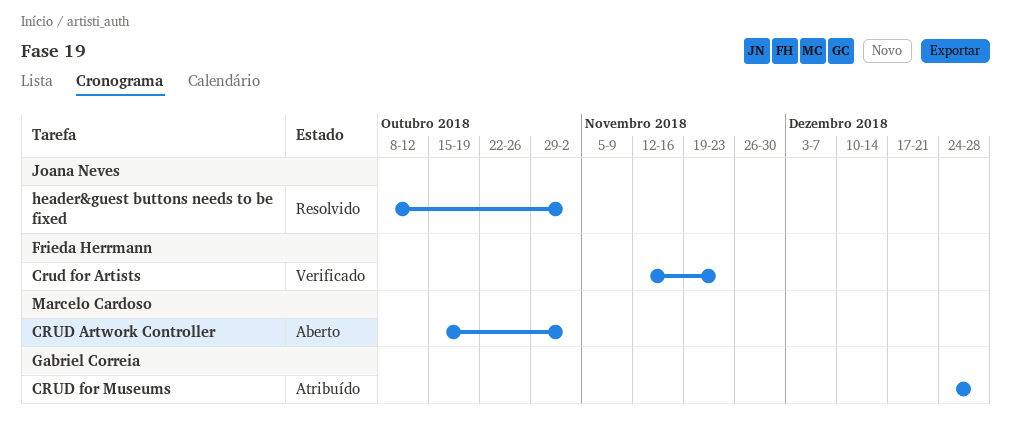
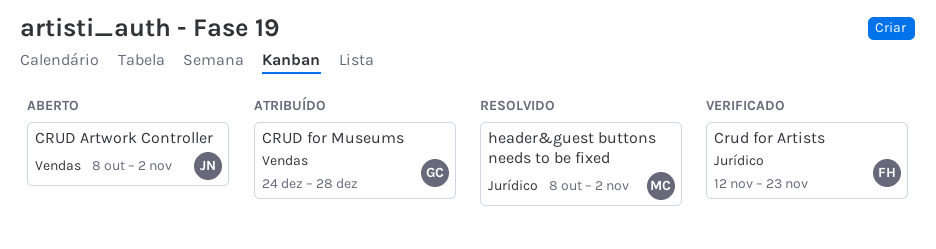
CRUD Artwork Controller, owner: Marcelo Cardoso -> Joana Neves
CRUD Artwork Controller, start: Oct 15 -> Oct 8
header&guest buttons needs to be fixed, owner: Joana Neves -> Marcelo Cardoso

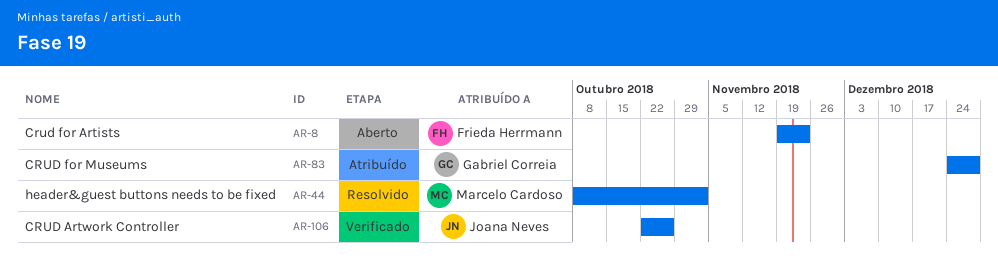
CRUD Artwork Controller, status: Aberto -> Verificado
CRUD Artwork Controller, start: Oct 8 -> Oct 22
CRUD Artwork Controller, due: Nov 2 -> Oct 26
Crud for Artists, status: Verificado -> Aberto
Crud for Artists, start: Nov 12 -> Nov 19

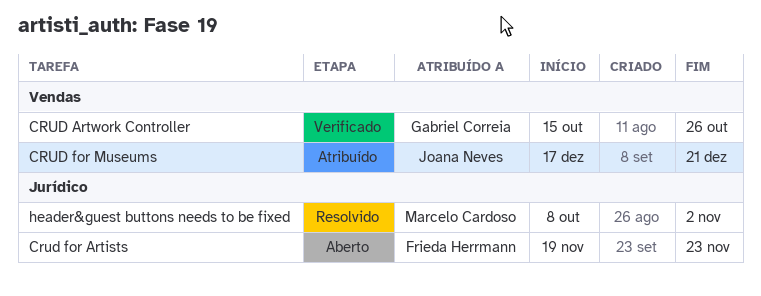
CRUD Artwork Controller, owner: Joana Neves -> Gabriel Correia
CRUD Artwork Controller, start: Oct 22 -> Oct 15
CRUD for Museums, owner: Gabriel Correia -> Joana Neves
CRUD for Museums, start: Dec 24 -> Dec 17
CRUD for Museums, due: Dec 28 -> Dec 21

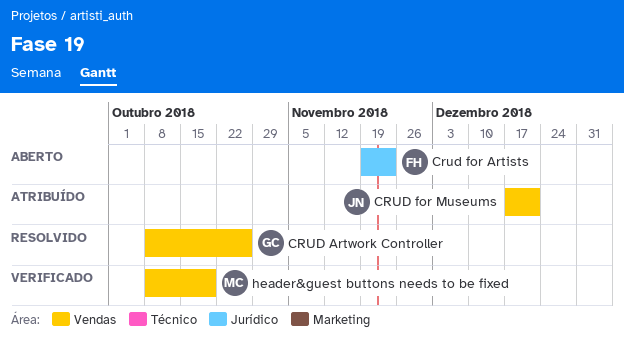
CRUD Artwork Controller, status: Verificado -> Resolvido
CRUD Artwork Controller, start: Oct 15 -> Oct 8
header&guest buttons needs to be fixed, status: Resolvido -> Verificado
header&guest buttons needs to be fixed, label: Jurídico -> Vendas
header&guest buttons needs to be fixed, due: Nov 2 -> Oct 19

